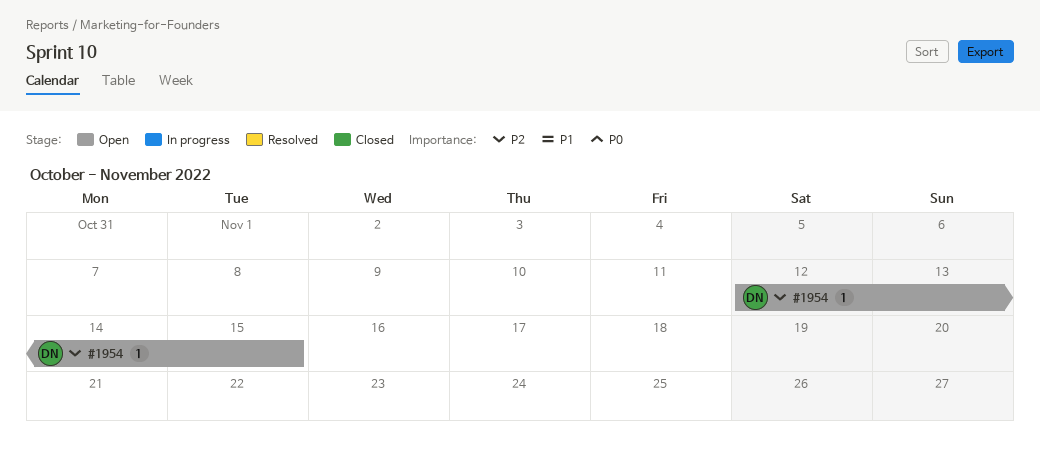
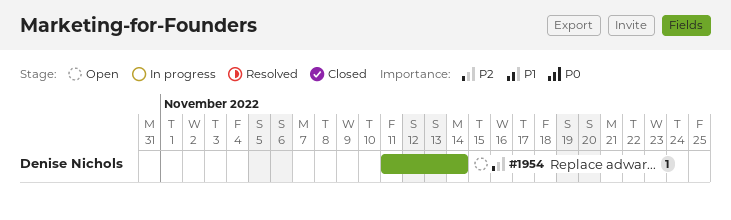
#1954, start: Nov 12 -> Nov 11
#1954, due: Nov 15 -> Nov 14

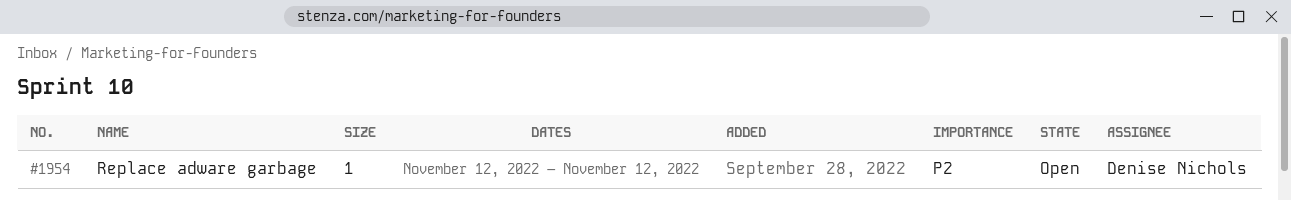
#1954, start: Nov 11 -> Nov 12
#1954, due: Nov 14 -> Nov 12

